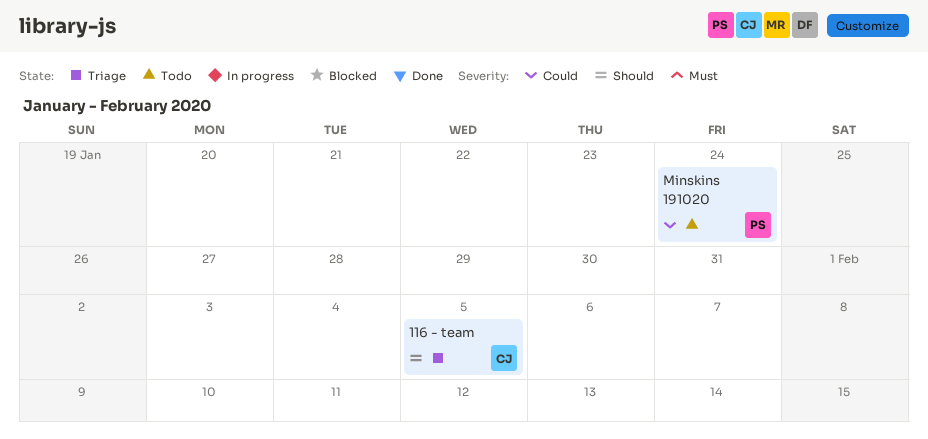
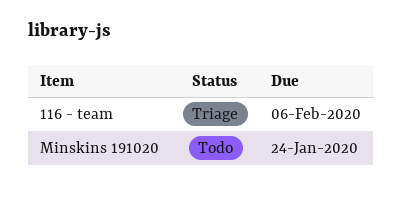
116 - team, due: Feb 5 -> Feb 6

